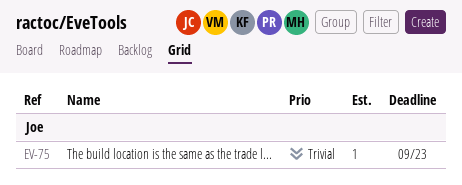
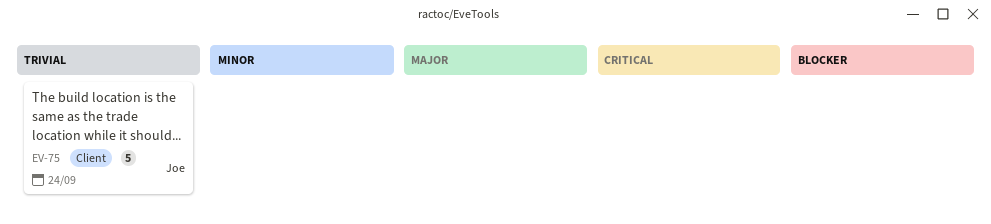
EV-75, estimate: 1 -> 5
EV-75, due: Sep 23 -> Sep 24

